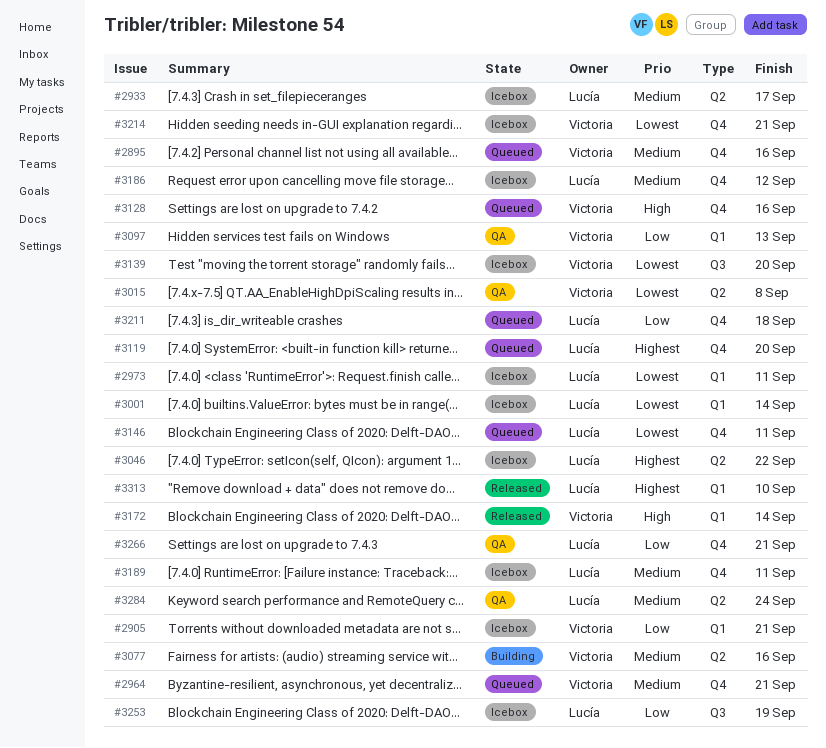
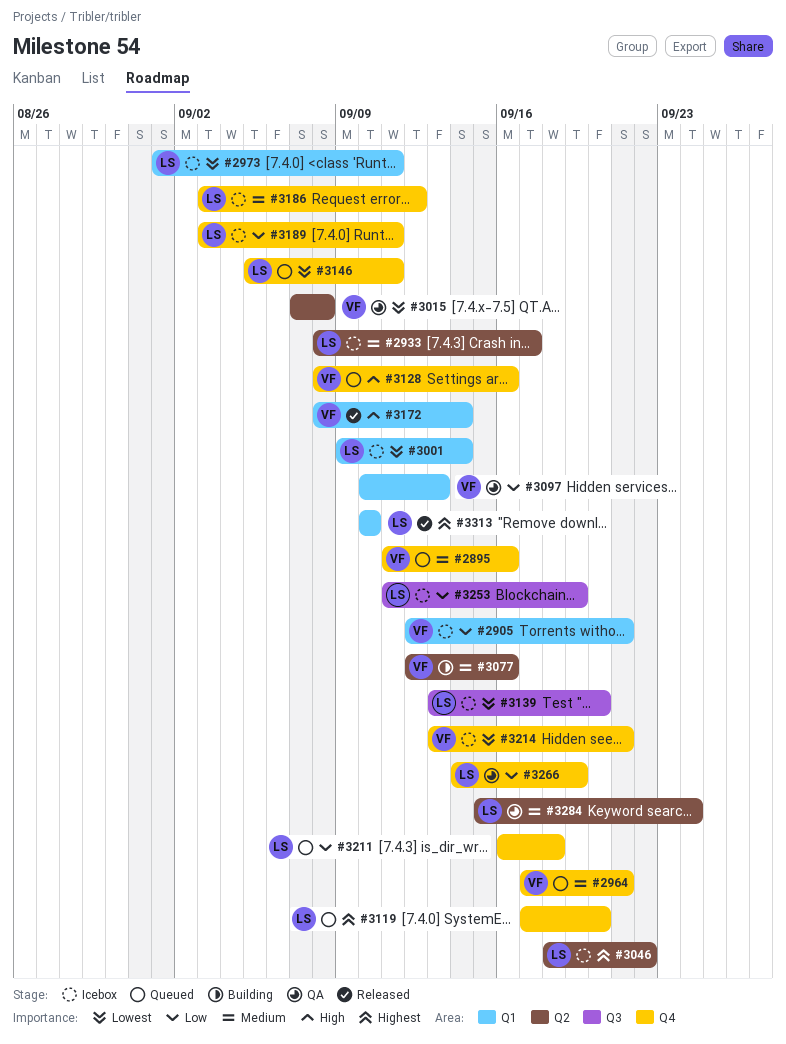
#3139, owner: Victoria -> Lucía
#3189, priority: Medium -> Low
#3266, due: Sep 21 -> Sep 19

